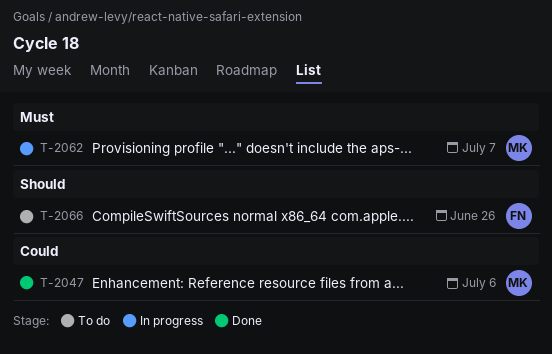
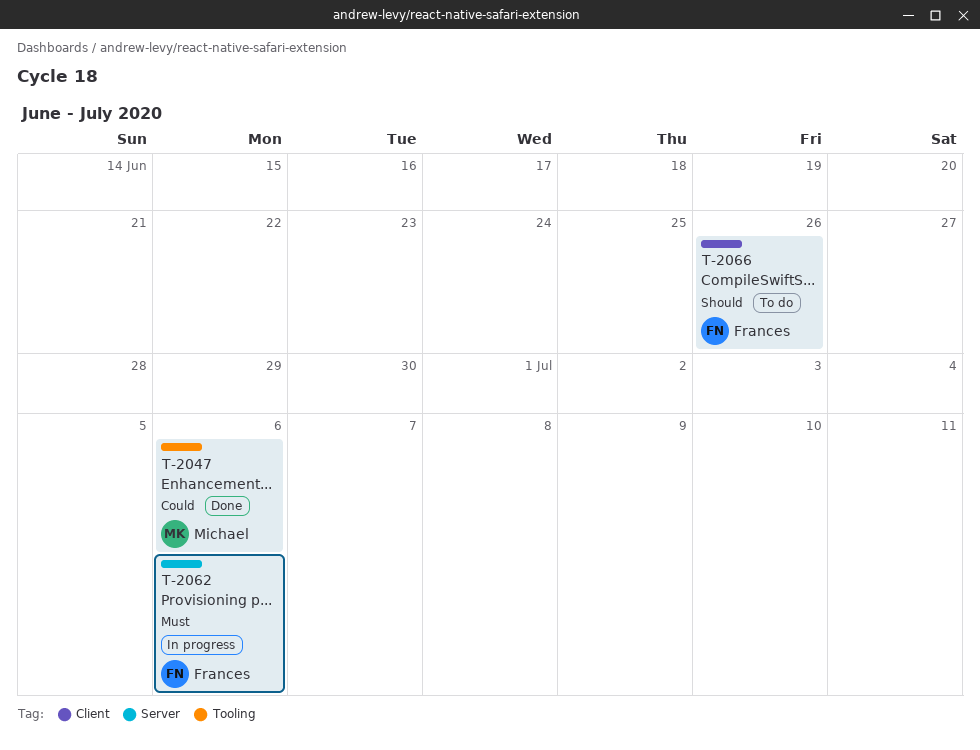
T-2062, owner: Michael -> Frances
T-2062, due: Jul 7 -> Jul 6

